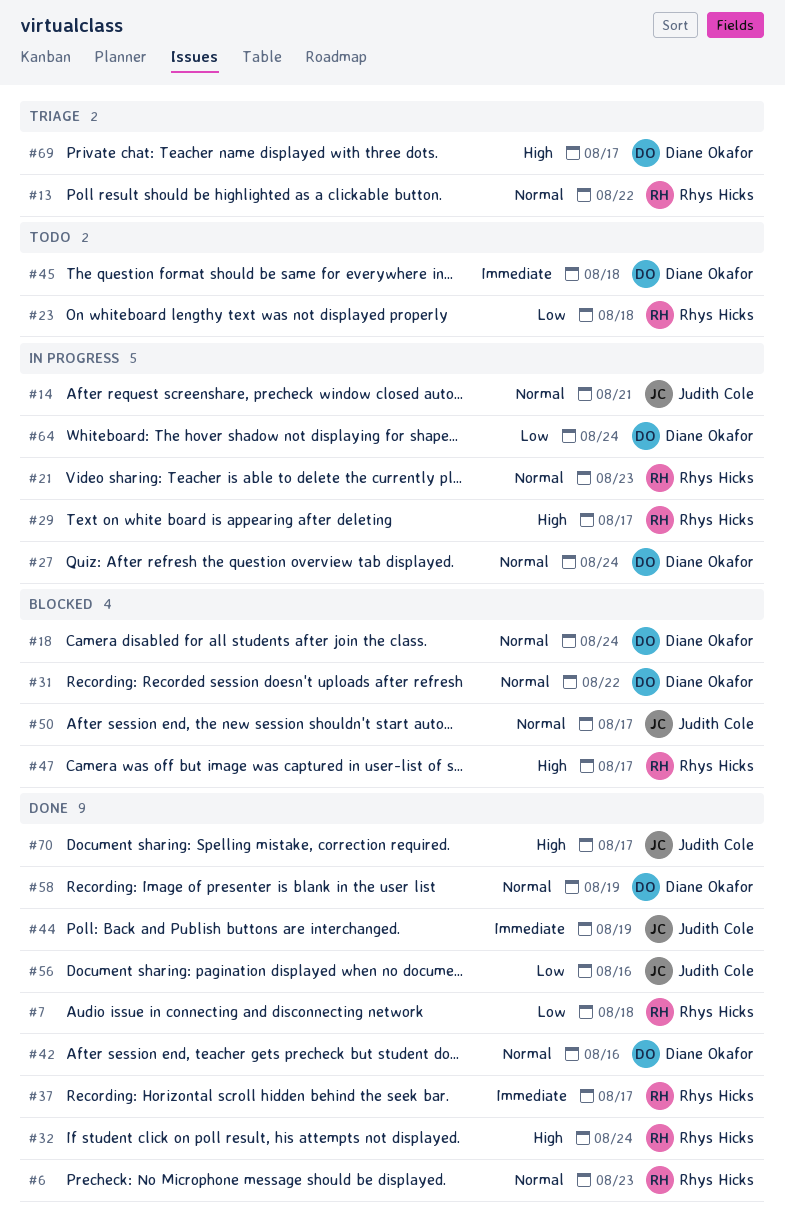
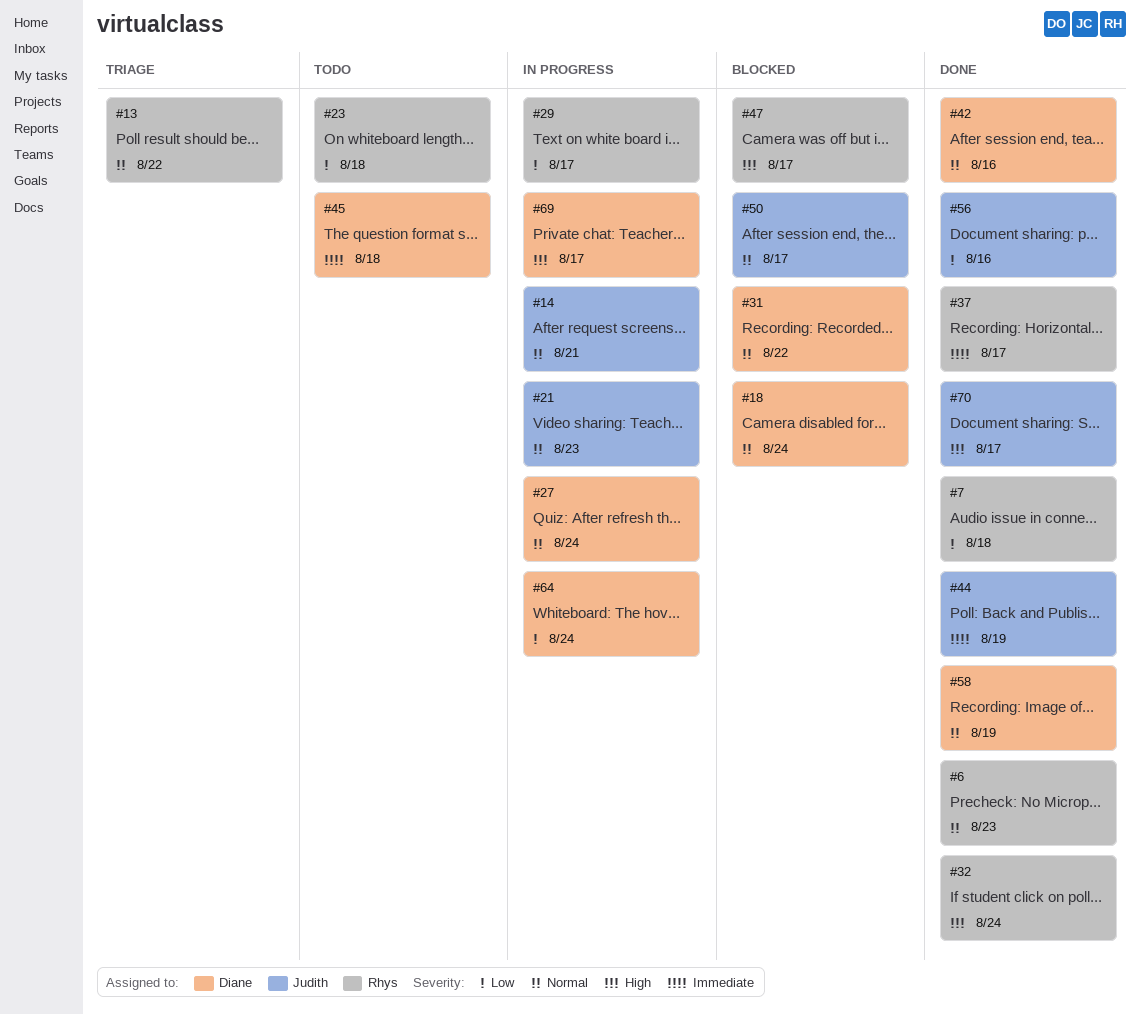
#21, owner: Rhys Hicks -> Judith Cole
#29, priority: High -> Low
#69, status: Triage -> In progress

